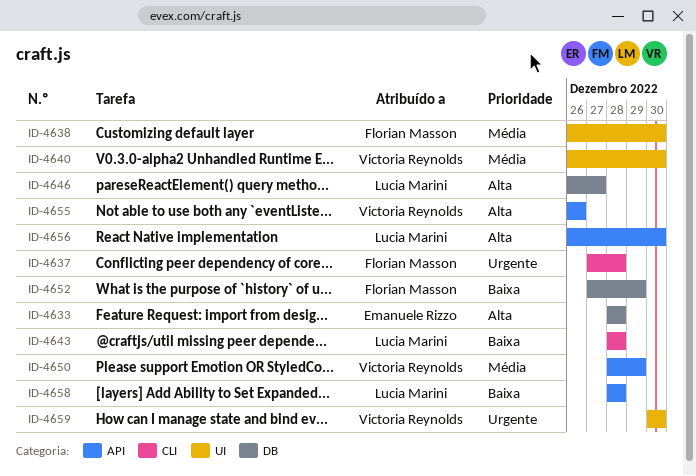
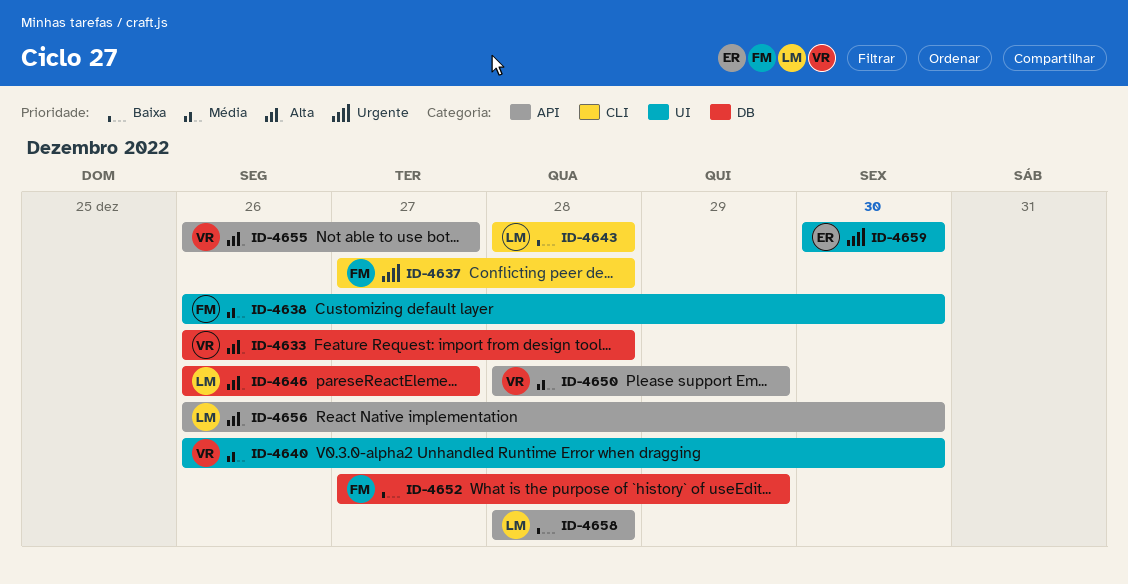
ID-4633, owner: Emanuele Rizzo -> Victoria Reynolds
ID-4633, start: Dec 28 -> Dec 26
ID-4655, due: Dec 26 -> Dec 27
ID-4659, owner: Victoria Reynolds -> Emanuele Rizzo

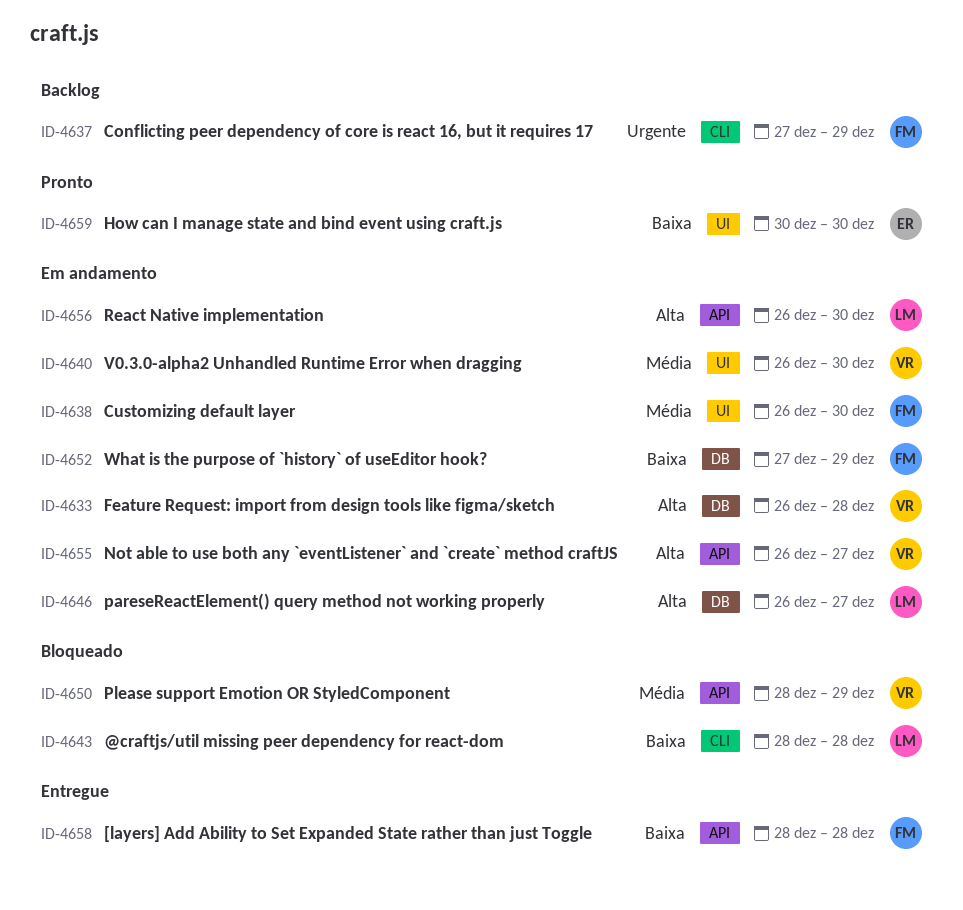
ID-4637, due: Dec 28 -> Dec 29
ID-4658, owner: LM -> FM
ID-4659, priority: Urgente -> Baixa

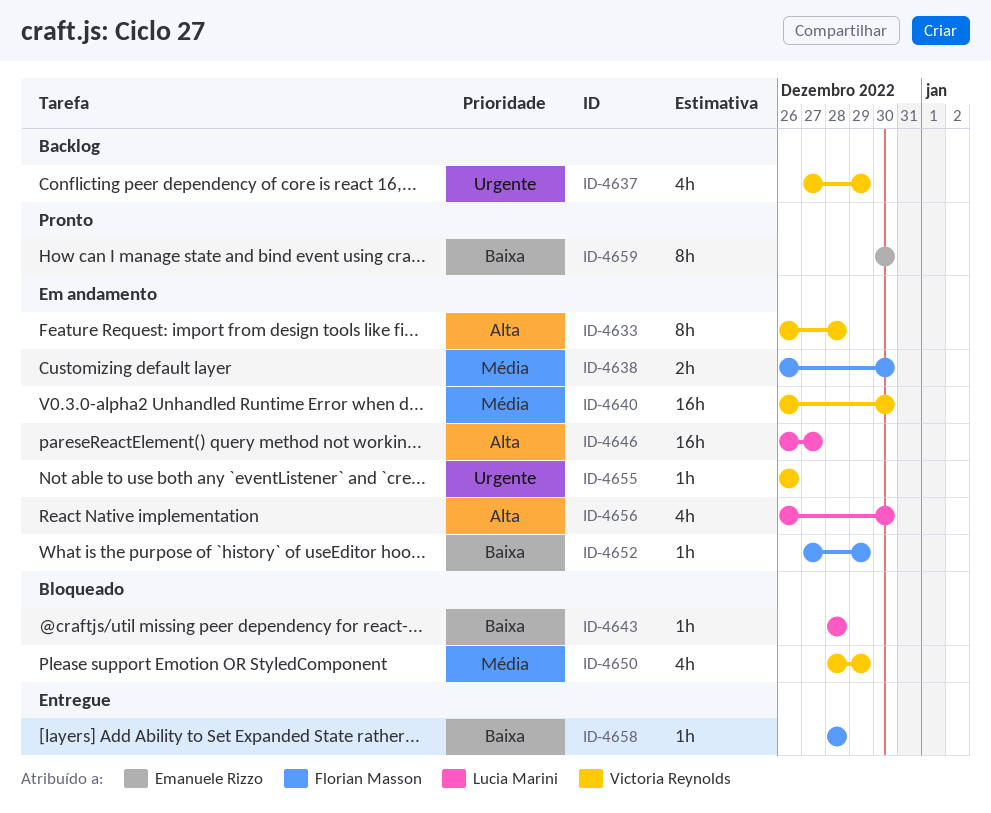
ID-4637, owner: Florian Masson -> Victoria Reynolds
ID-4655, priority: Alta -> Urgente
ID-4655, due: Dec 27 -> Dec 26

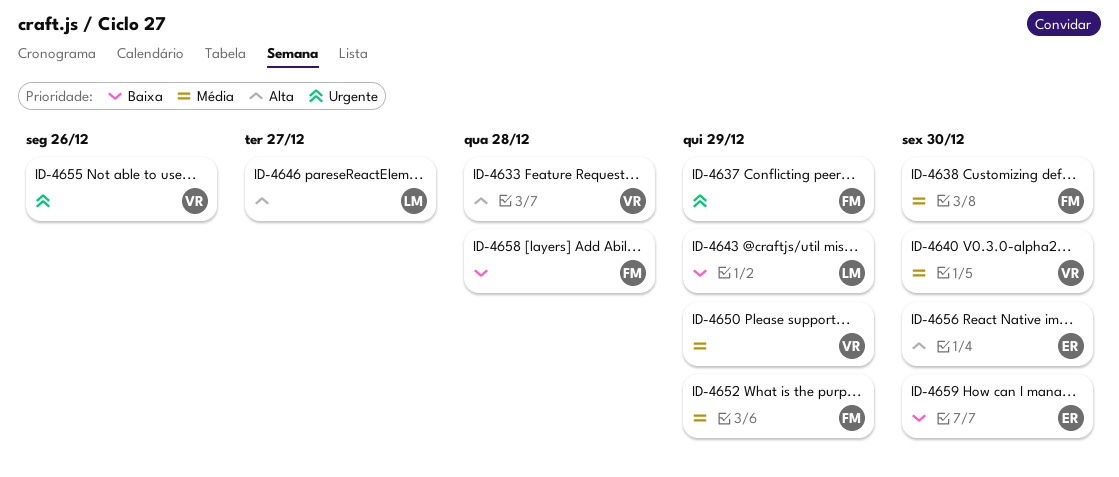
ID-4637, owner: Victoria Reynolds -> Florian Masson
ID-4643, due: Dec 28 -> Dec 29
ID-4652, priority: Baixa -> Média
ID-4656, owner: Lucia Marini -> Emanuele Rizzo

